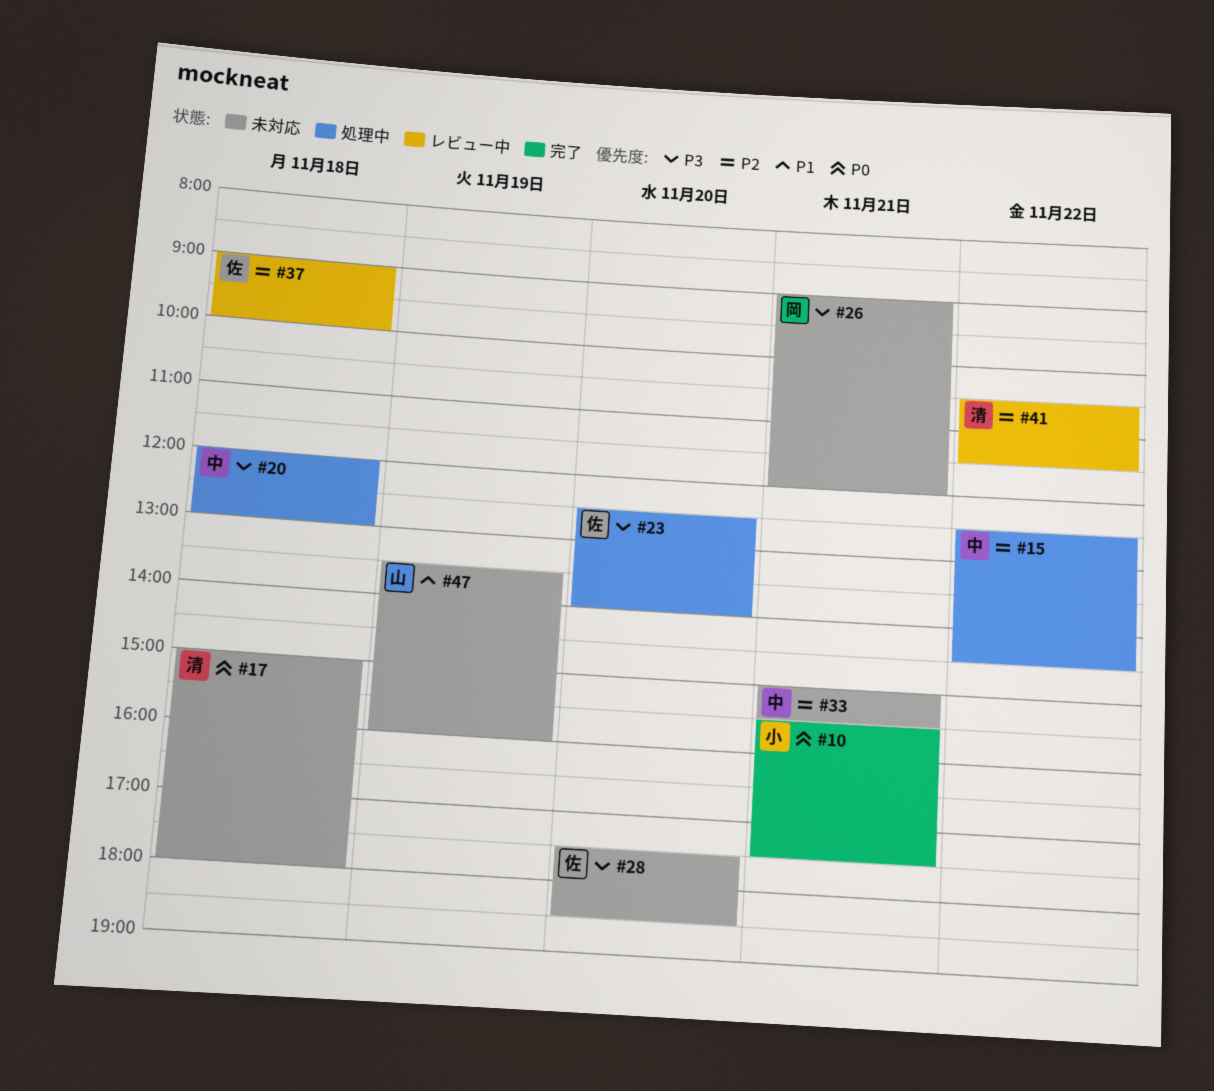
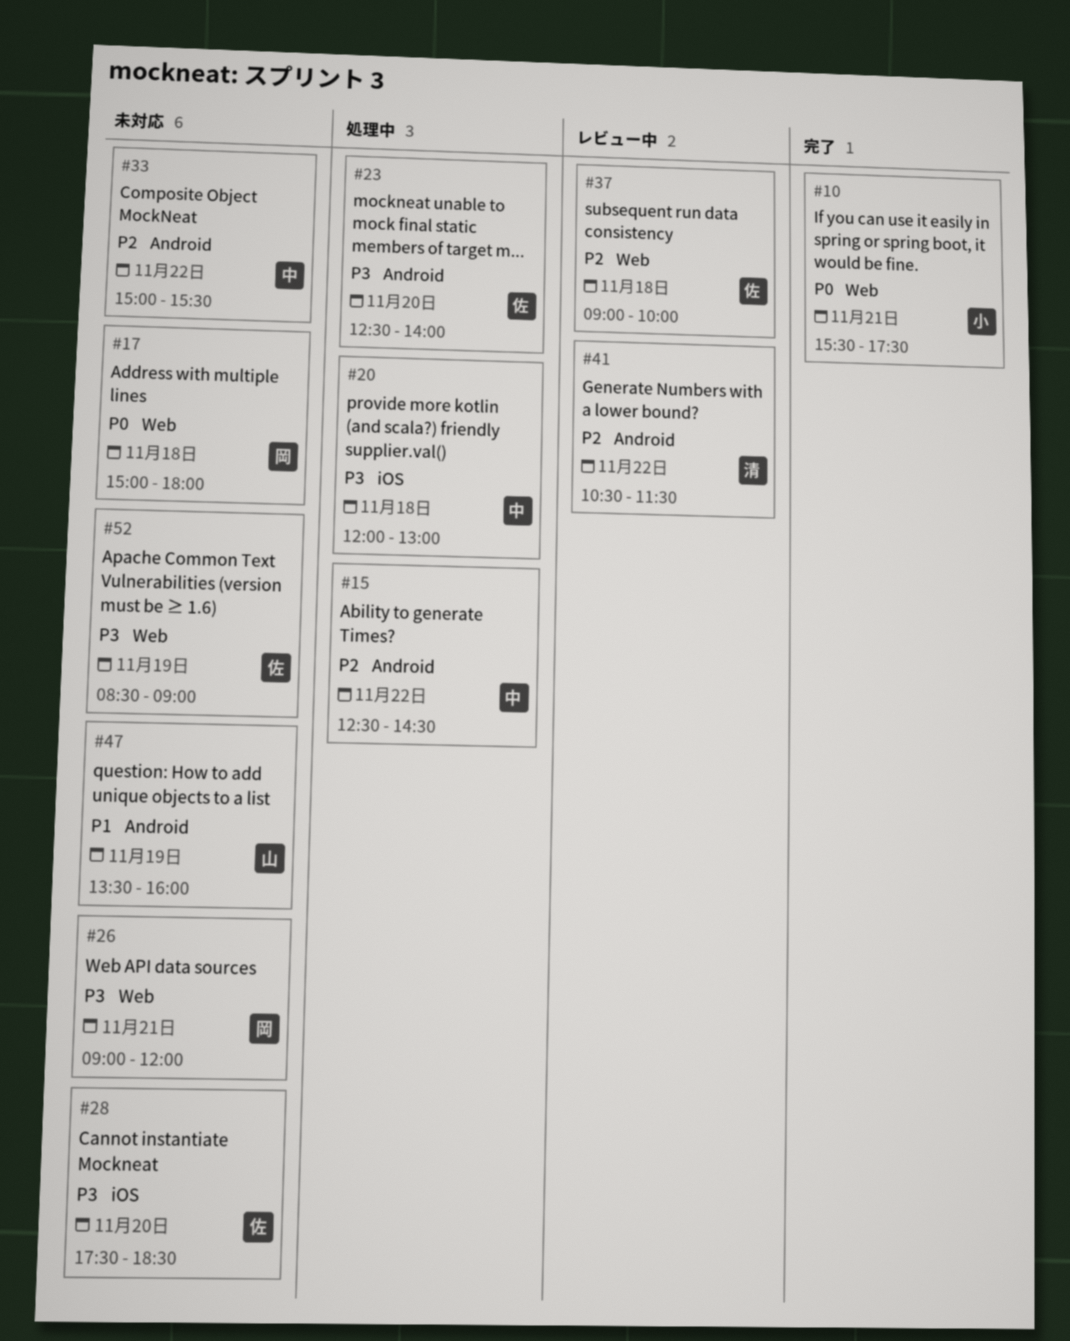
#17, owner: 清 -> 岡
#33, day: Nov 21 -> Nov 22
#52: none -> present

